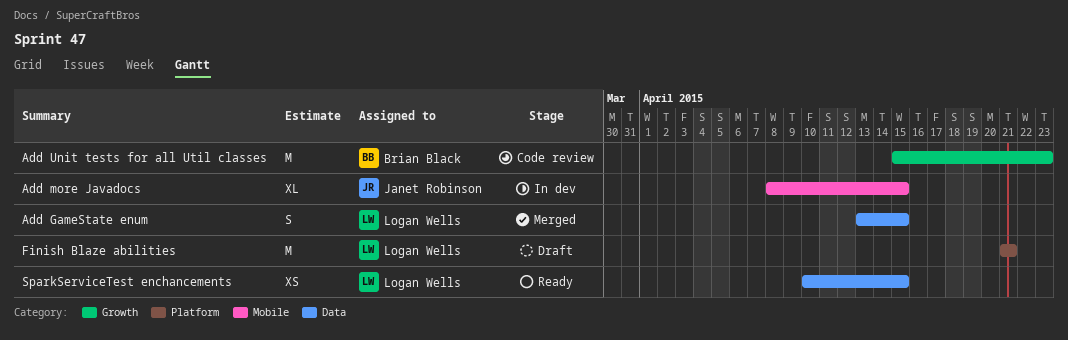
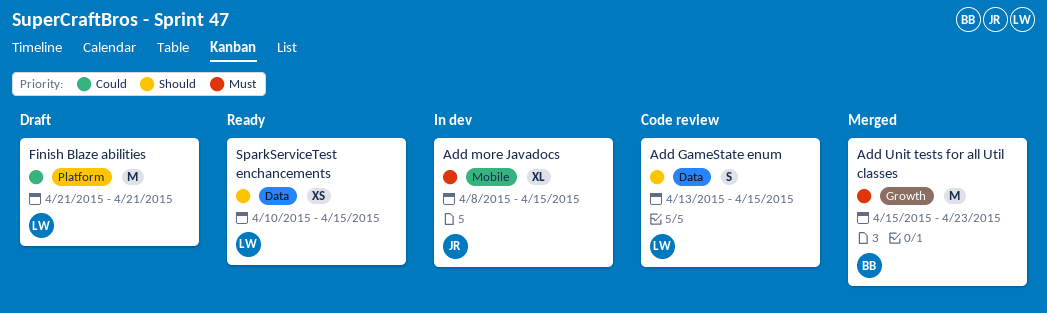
Add GameState enum, status: Merged -> Code review
Add Unit tests for all Util classes, status: Code review -> Merged

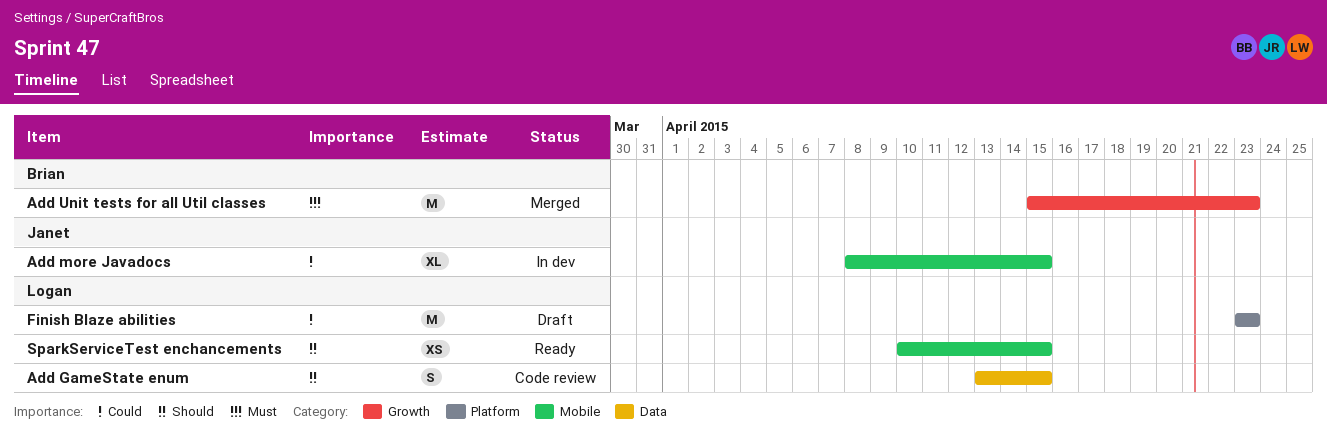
Add more Javadocs, priority: Must -> Could
Finish Blaze abilities, start: Apr 21 -> Apr 23
Finish Blaze abilities, due: Apr 21 -> Apr 23
SparkServiceTest enchancements, label: Data -> Mobile

